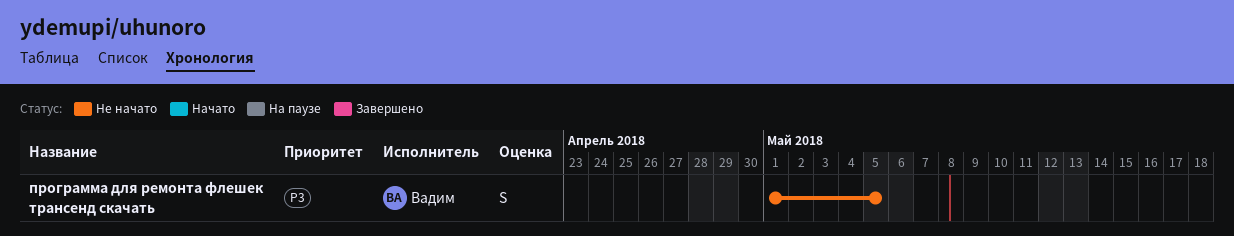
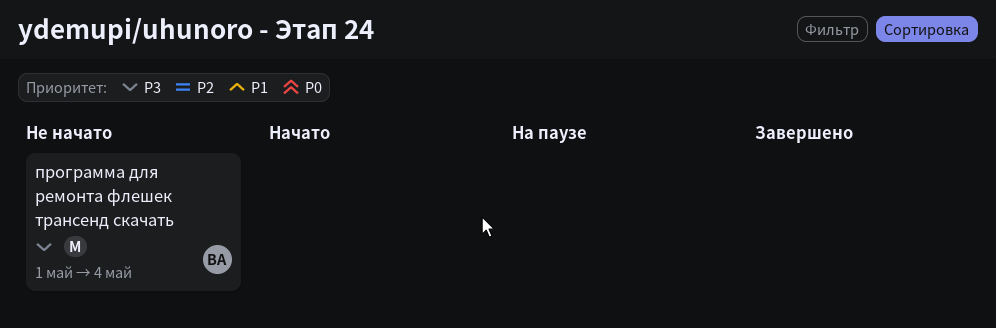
программа для ремонта флешек трансенд скачать, estimate: S -> M
программа для ремонта флешек трансенд скачать, due: May 5 -> May 4

